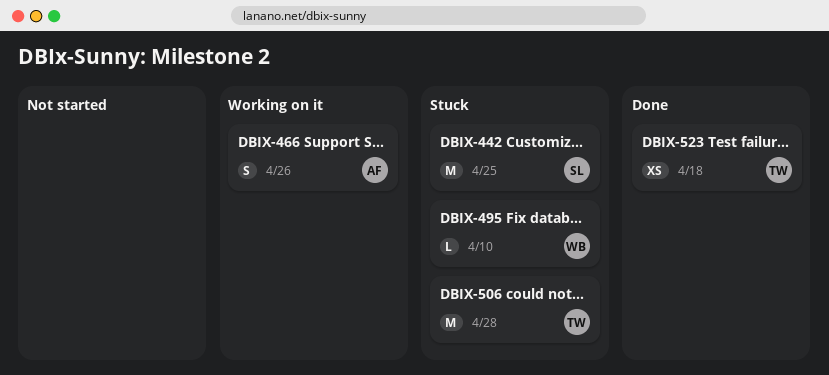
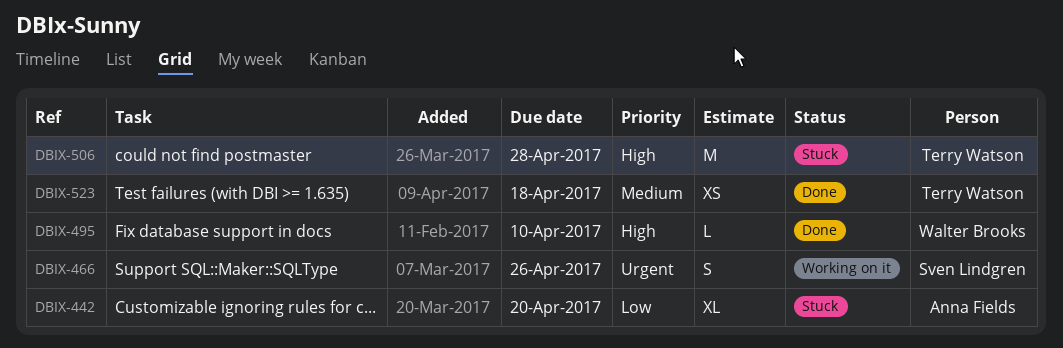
DBIX-442, owner: Sven Lindgren -> Anna Fields
DBIX-442, estimate: M -> XL
DBIX-442, due: Apr 25 -> Apr 20
DBIX-466, owner: Anna Fields -> Sven Lindgren
DBIX-495, status: Stuck -> Done

